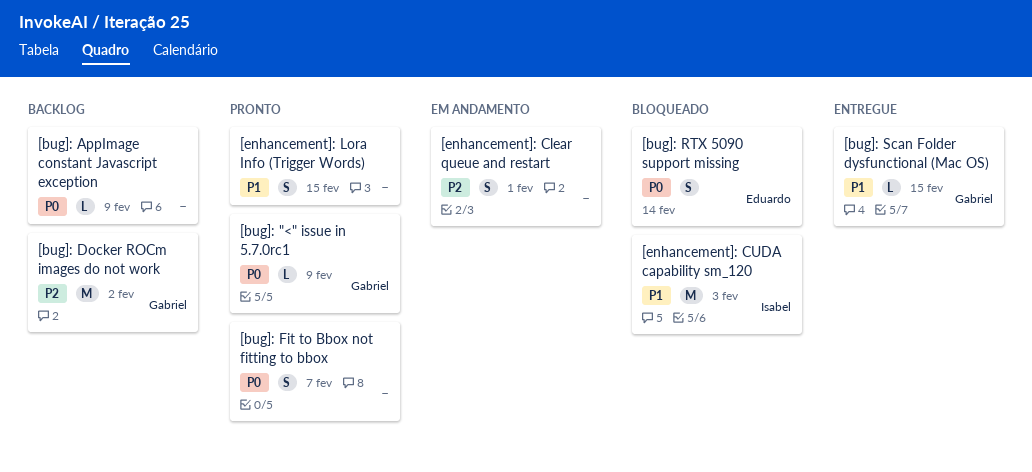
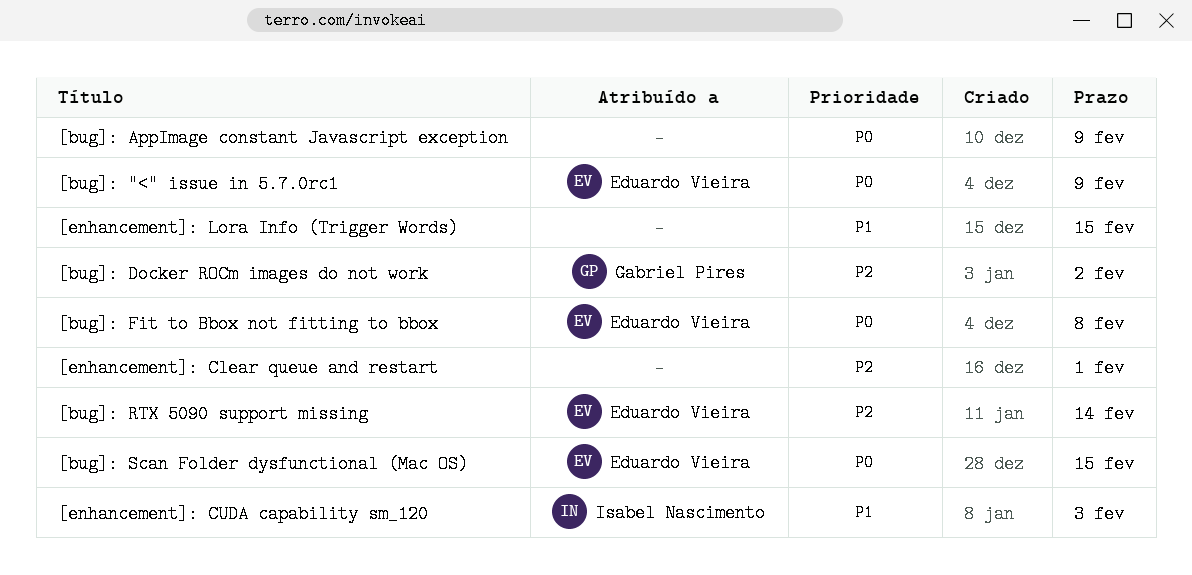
[bug]: "<" issue in 5.7.0rc1, owner: Gabriel Pires -> Eduardo Vieira
[bug]: Fit to Bbox not fitting to bbox, owner: none -> Eduardo Vieira
[bug]: Fit to Bbox not fitting to bbox, due: Feb 7 -> Feb 8
[bug]: RTX 5090 support missing, priority: P0 -> P2
[bug]: Scan Folder dysfunctional (Mac OS), owner: Gabriel Pires -> Eduardo Vieira
[bug]: Scan Folder dysfunctional (Mac OS), priority: P1 -> P0

